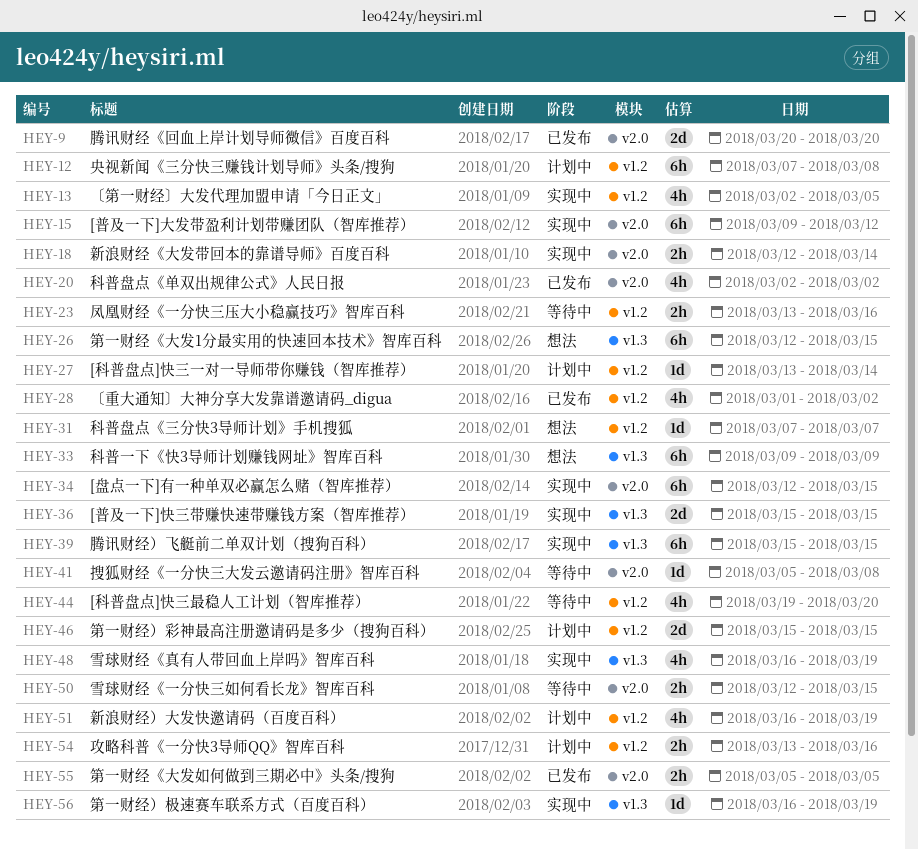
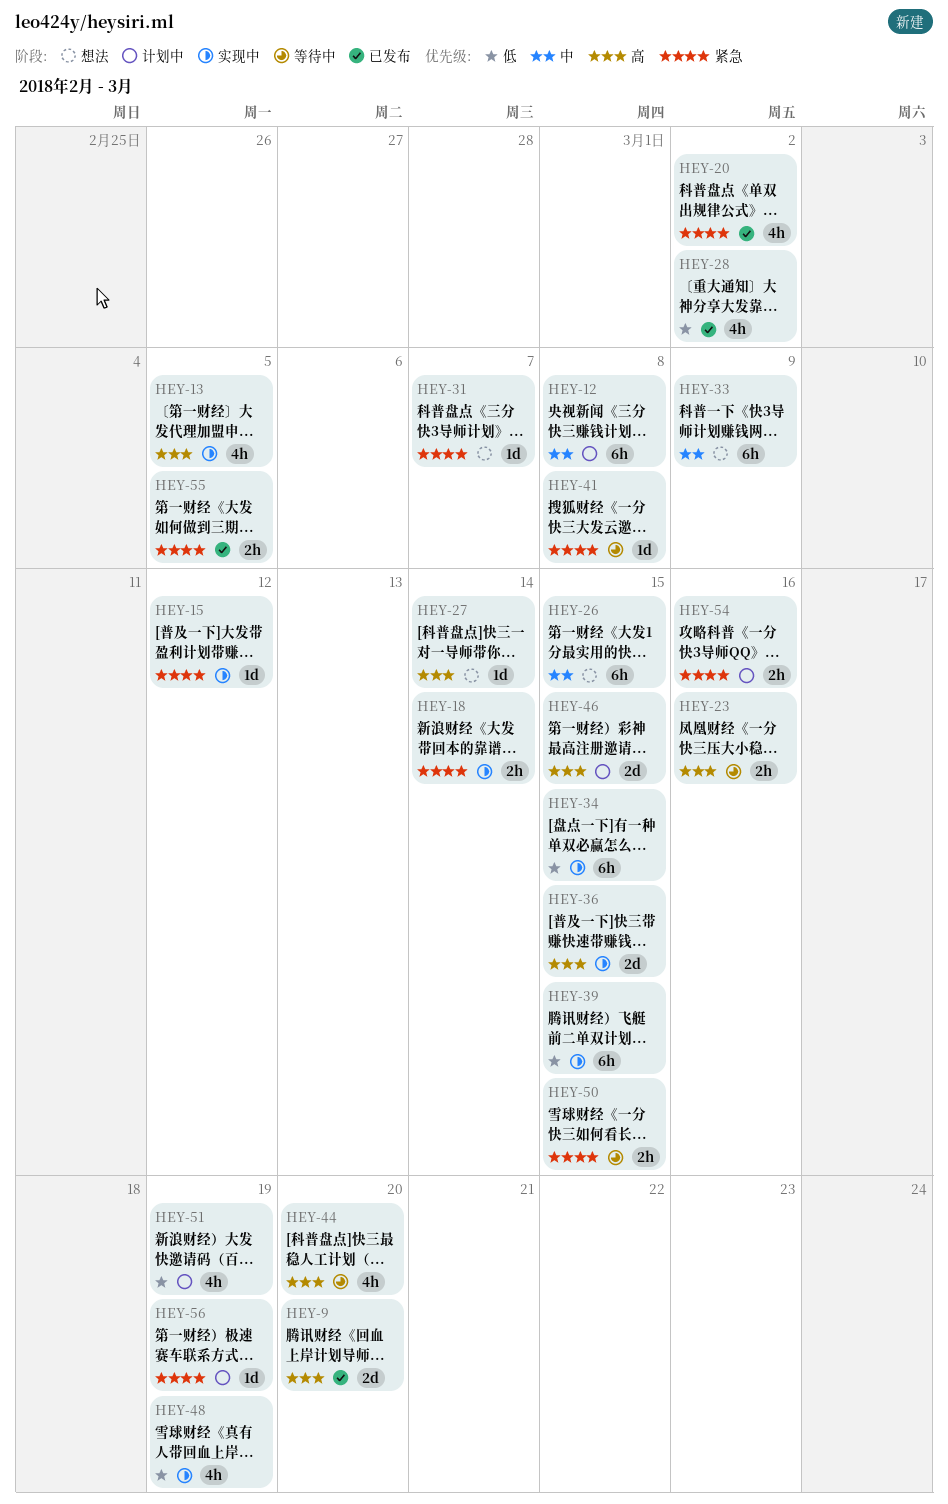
HEY-15, estimate: 6h -> 1d
HEY-27, status: 计划中 -> 想法
HEY-56, status: 实现中 -> 计划中

